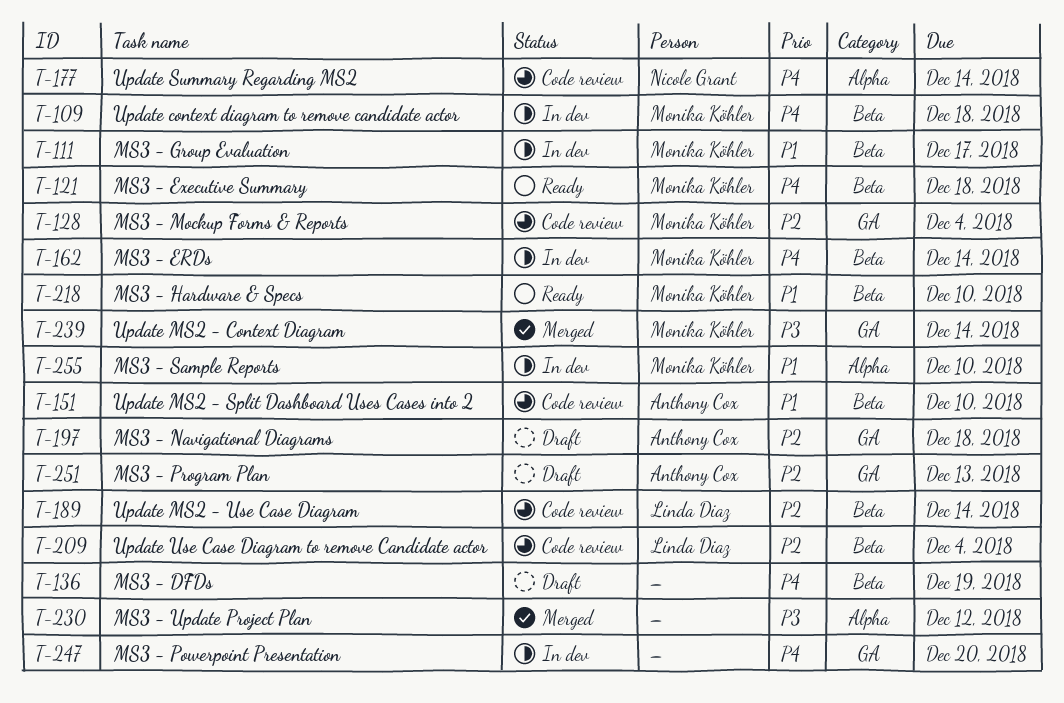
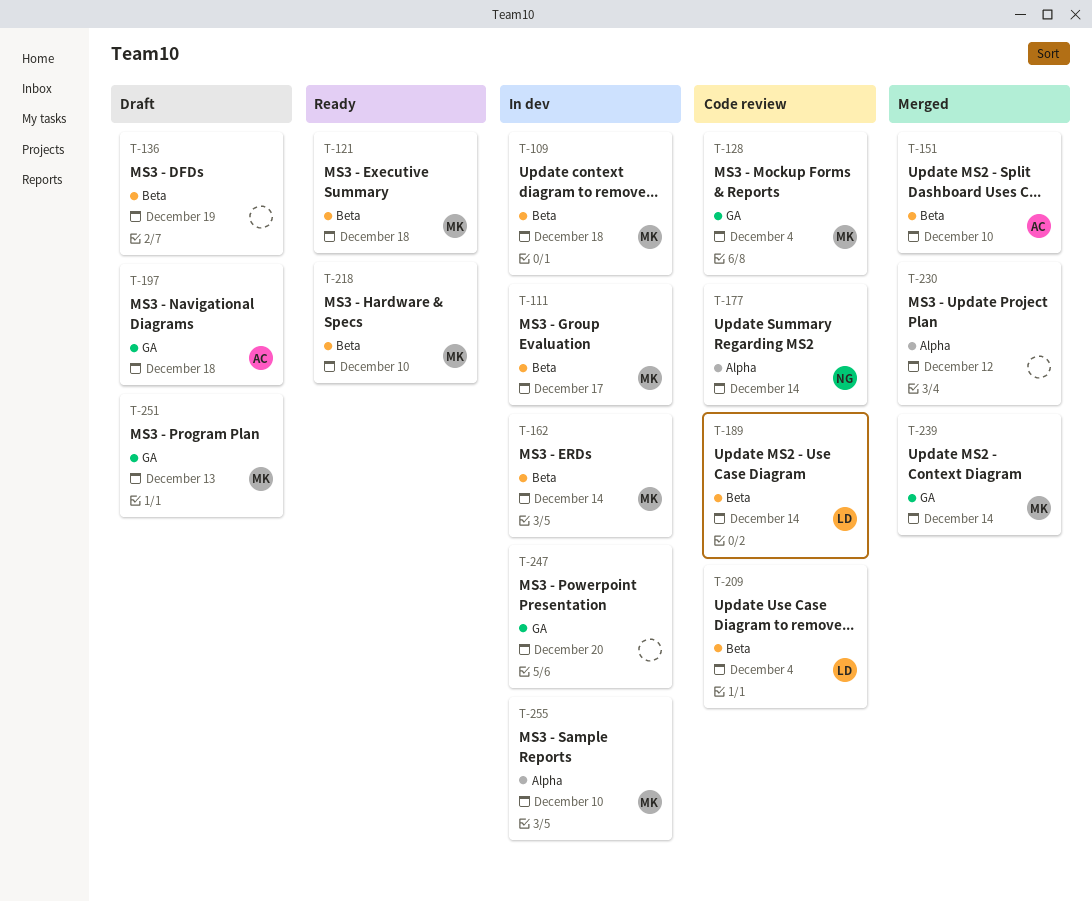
T-151, status: Code review -> Merged
T-251, owner: Anthony Cox -> Monika Köhler

